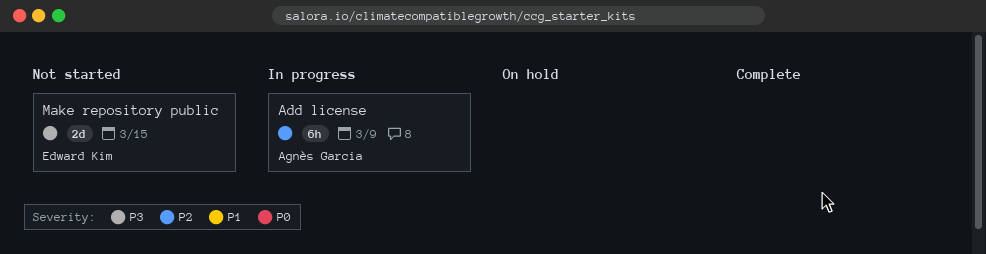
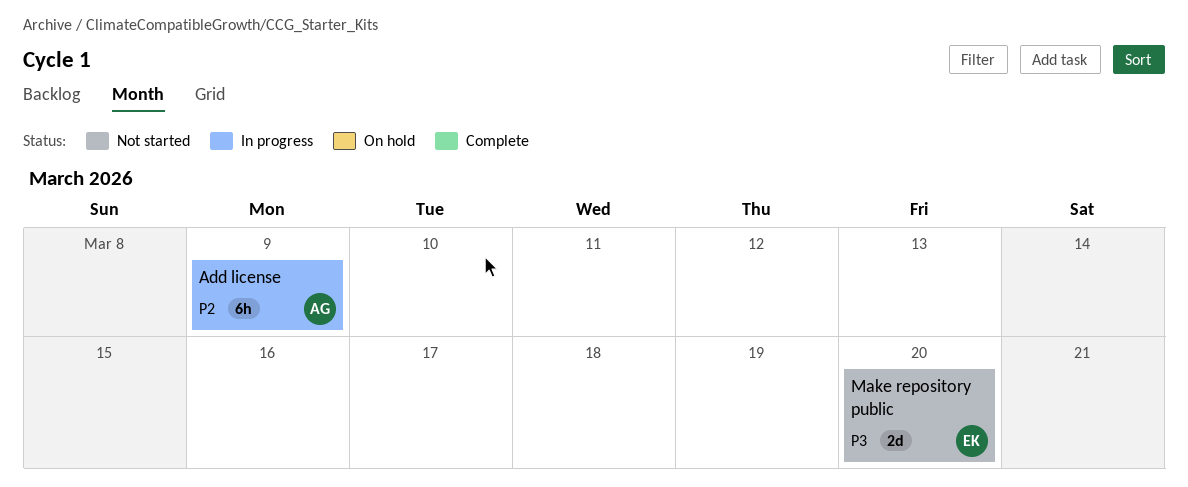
Make repository public, due: Mar 15 -> Mar 20

